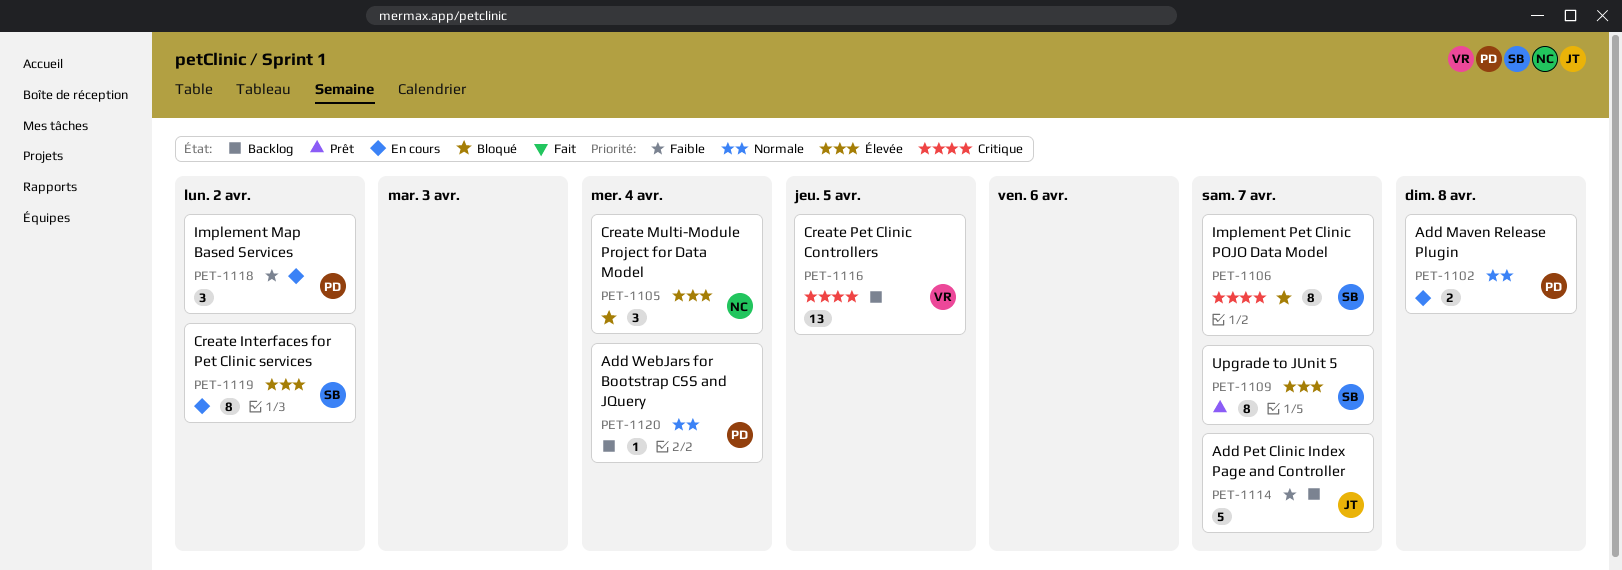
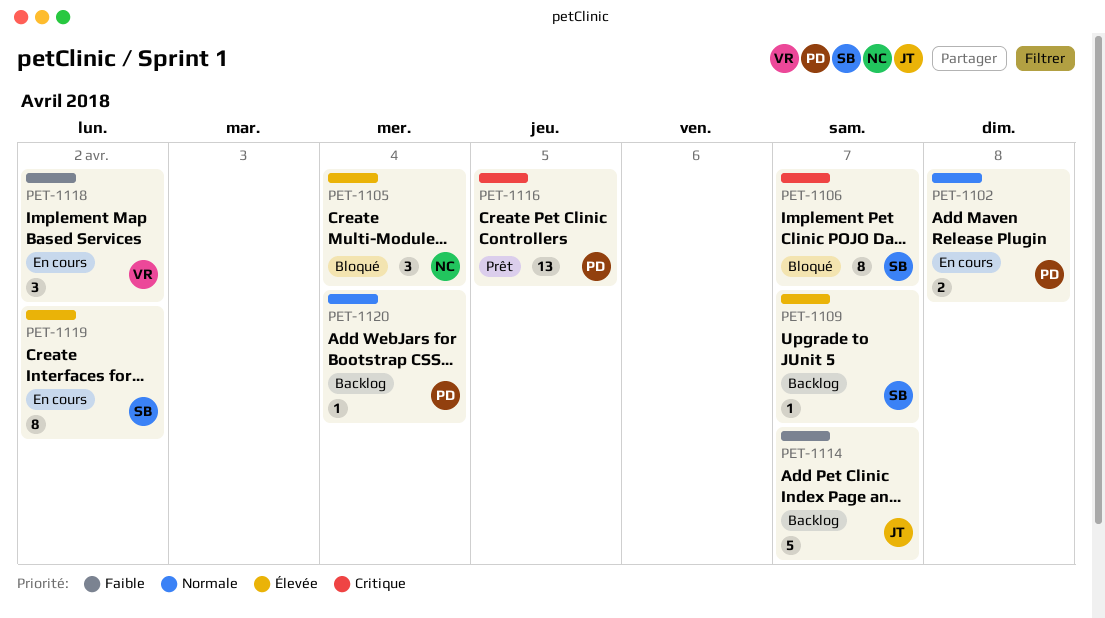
PET-1109, status: Prêt -> Backlog
PET-1109, estimate: 8 -> 1
PET-1116, status: Backlog -> Prêt
PET-1116, owner: VR -> PD
PET-1118, owner: PD -> VR

